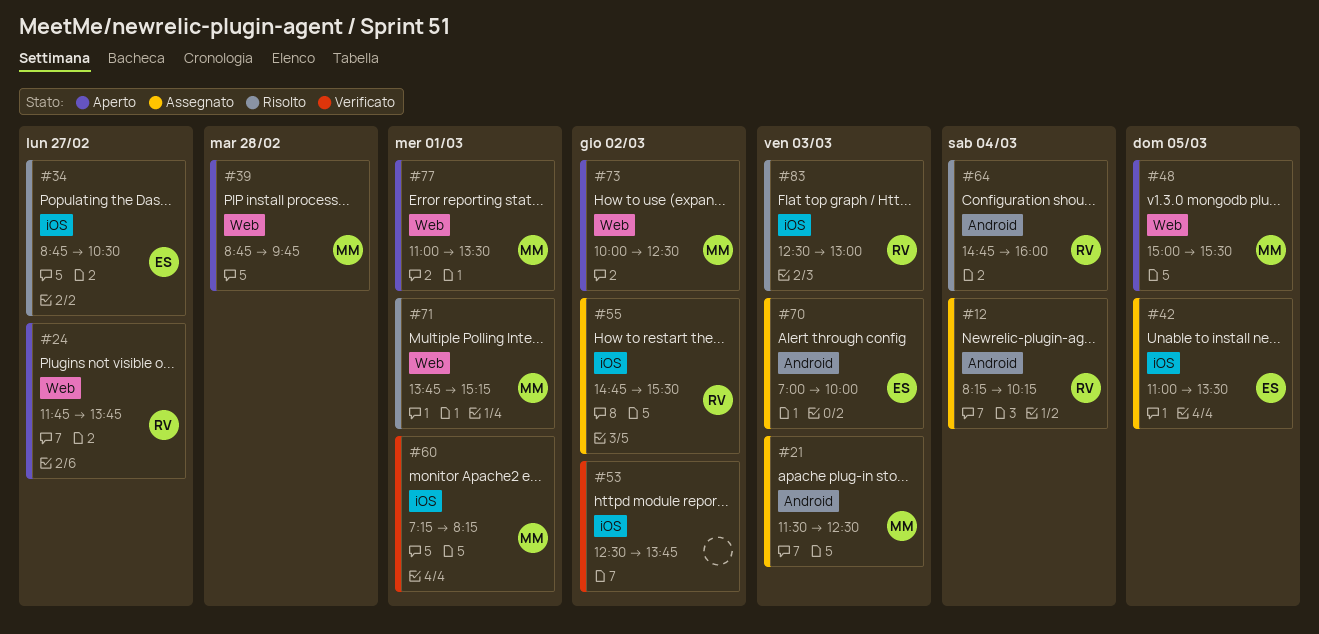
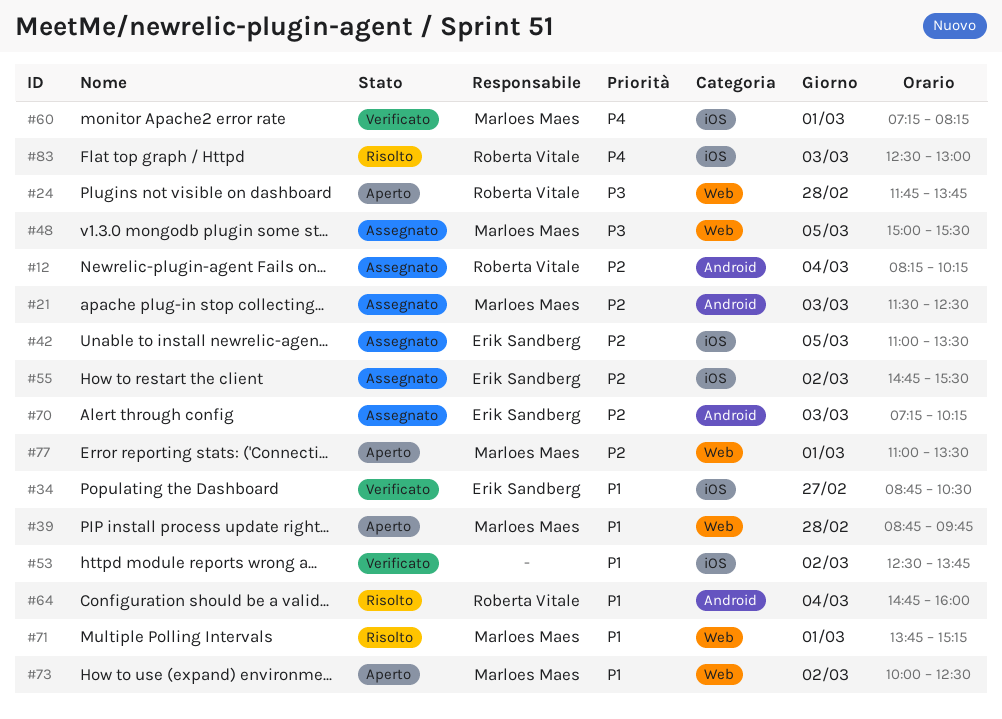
#24, day: Feb 27 -> Feb 28
#34, status: Risolto -> Verificato
#48, status: Aperto -> Assegnato
#55, owner: Roberta Vitale -> Erik Sandberg
#70, begins: 07:00 -> 07:15
#70, ends: 10:00 -> 10:15

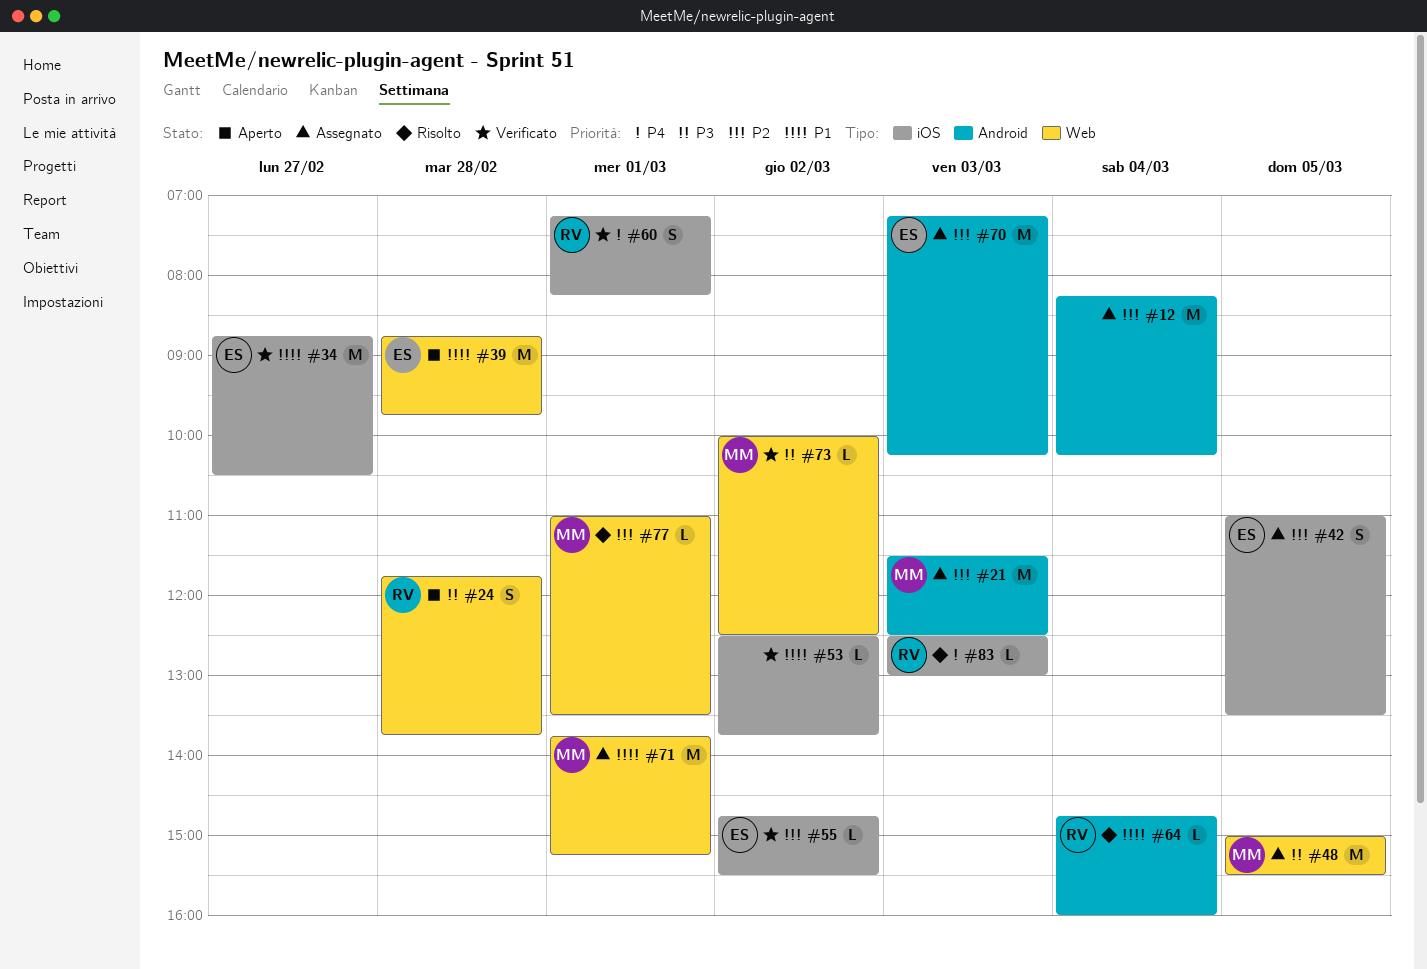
#12, owner: Roberta Vitale -> none
#39, owner: Marloes Maes -> Erik Sandberg
#55, status: Assegnato -> Verificato
#60, owner: Marloes Maes -> Roberta Vitale
#71, status: Risolto -> Assegnato
#73, status: Aperto -> Verificato
#73, priority: P1 -> P3
#77, status: Aperto -> Risolto

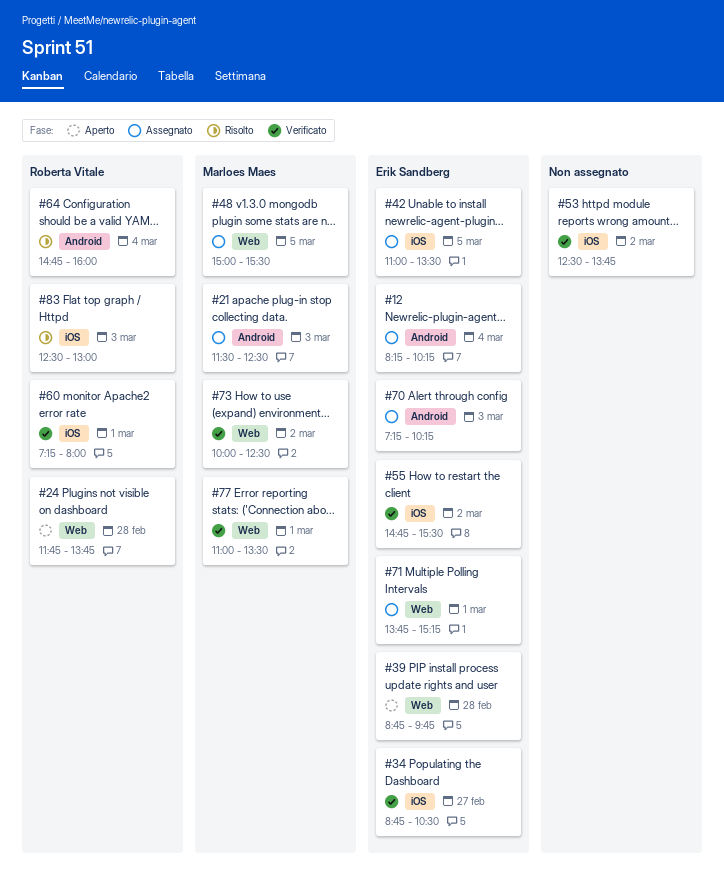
#12, owner: none -> Erik Sandberg
#60, ends: 08:15 -> 08:00
#71, owner: Marloes Maes -> Erik Sandberg
#77, status: Risolto -> Verificato

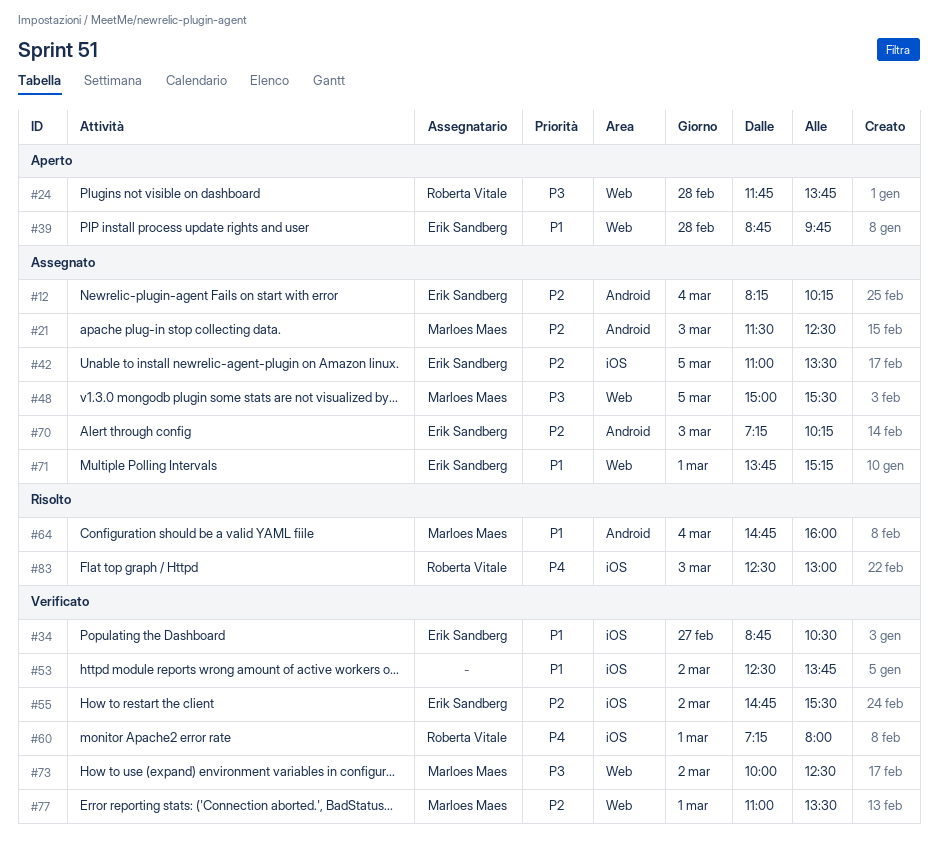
#64, owner: Roberta Vitale -> Marloes Maes

